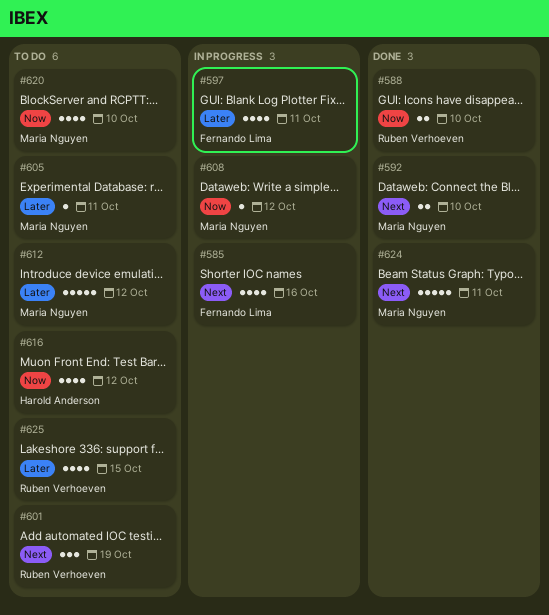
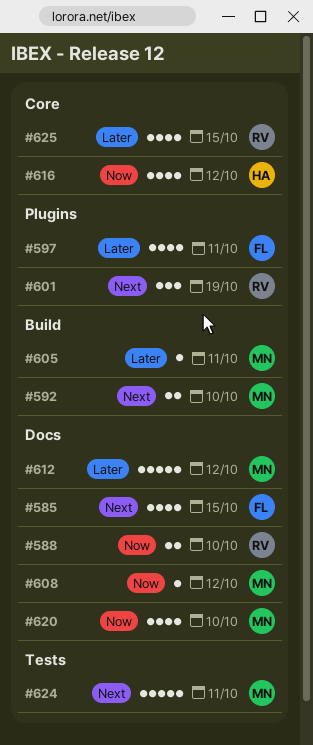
#585, due: Oct 16 -> Oct 15

